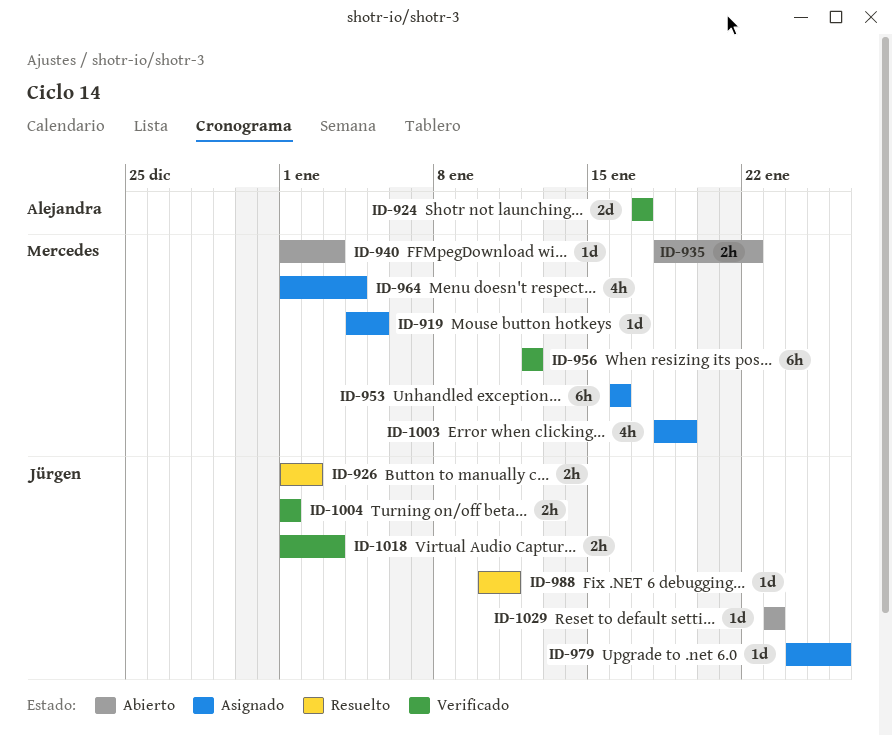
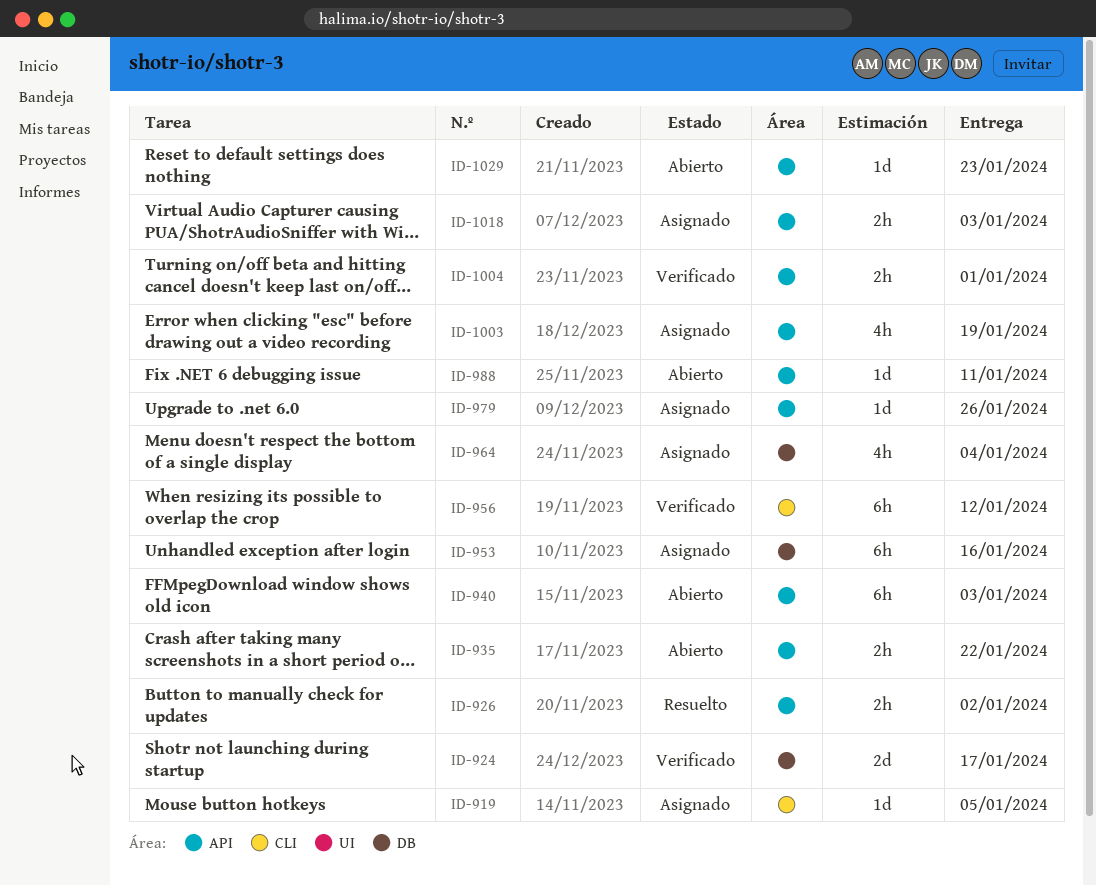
ID-940, estimate: 1d -> 6h
ID-988, status: Resuelto -> Abierto
ID-1018, status: Verificado -> Asignado

